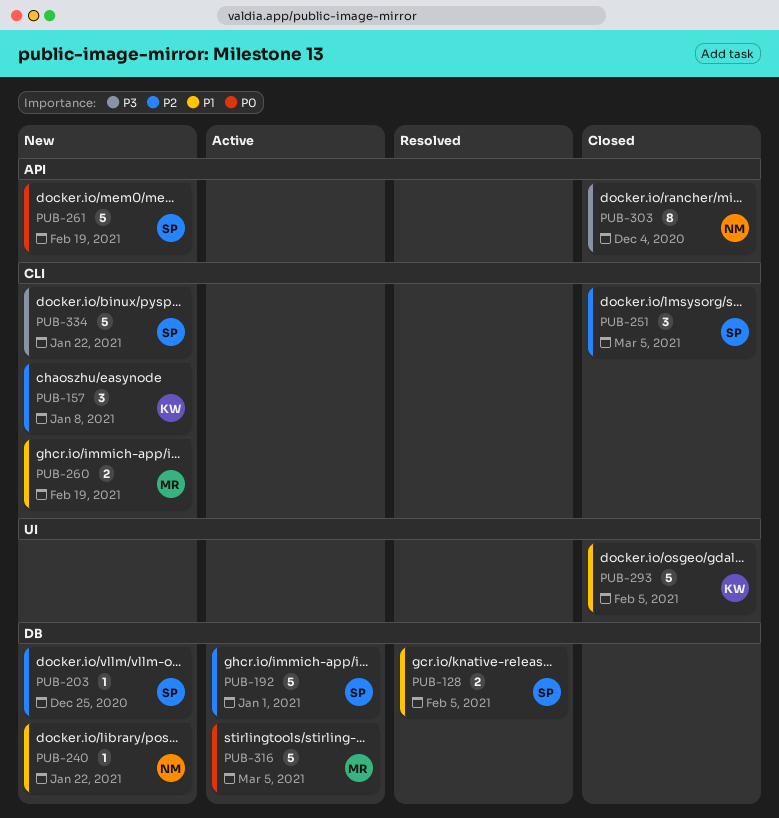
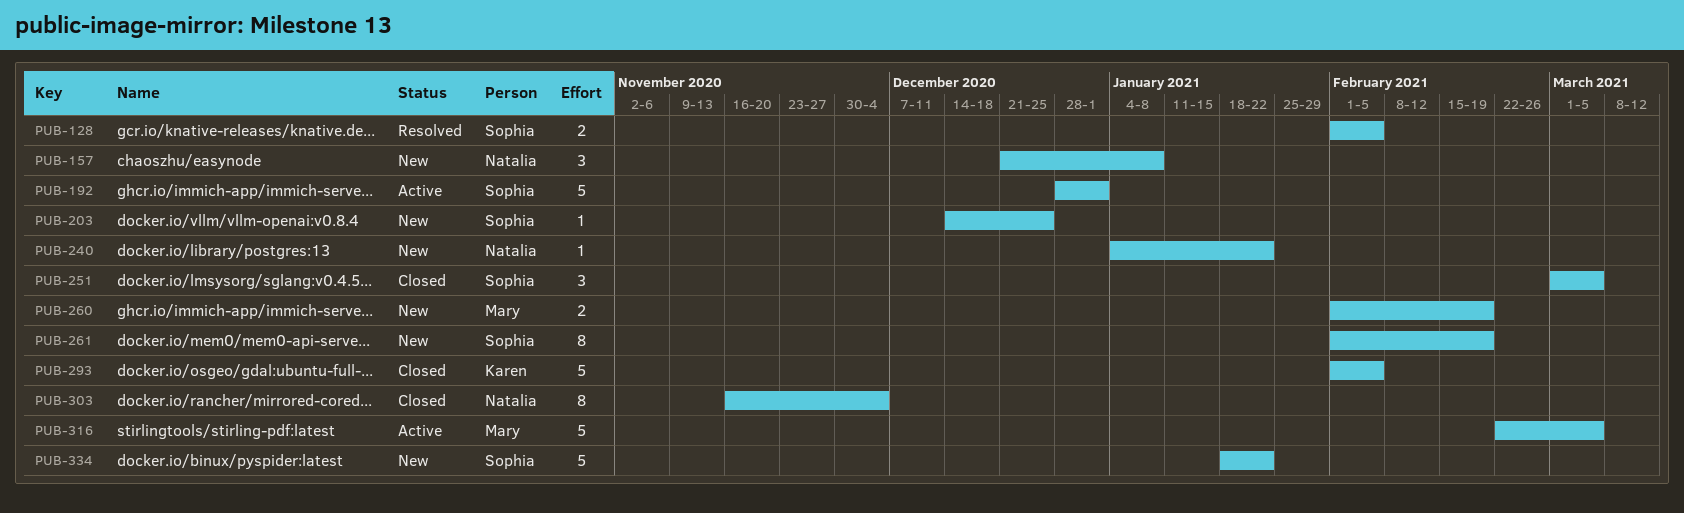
PUB-157, owner: Karen -> Natalia
PUB-261, estimate: 5 -> 8

